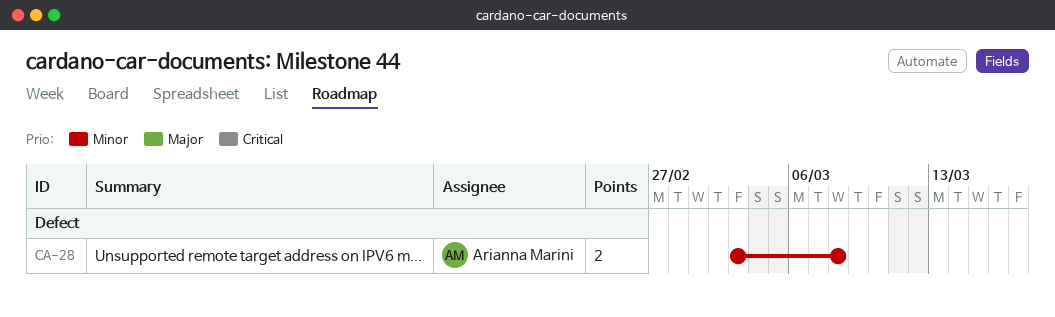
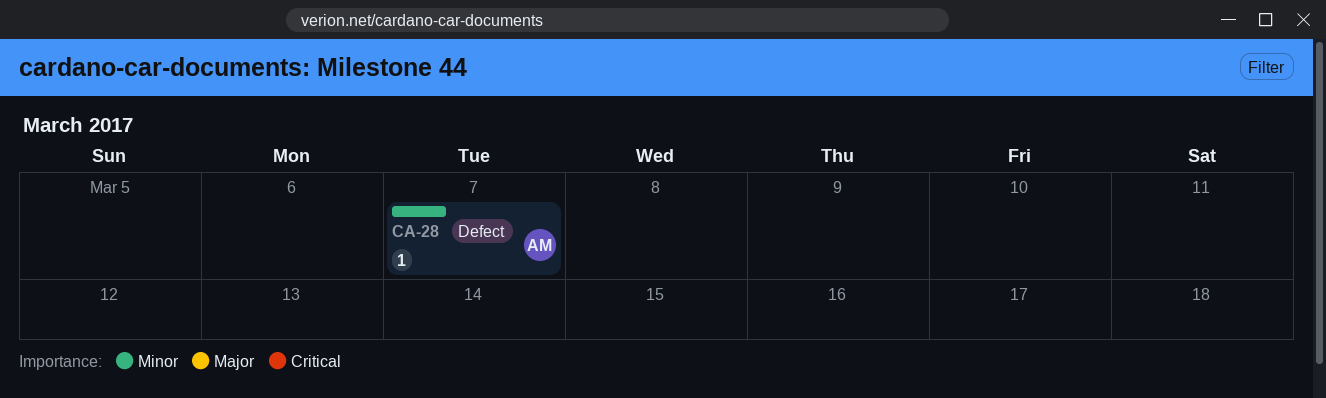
CA-28, estimate: 2 -> 1
CA-28, due: Mar 8 -> Mar 7

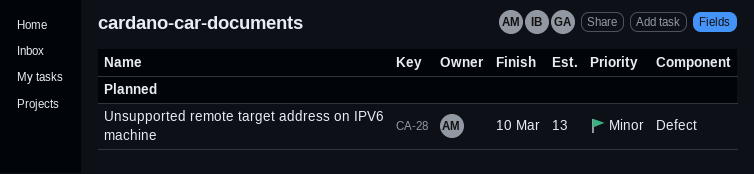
CA-28, estimate: 1 -> 13
CA-28, due: Mar 7 -> Mar 10

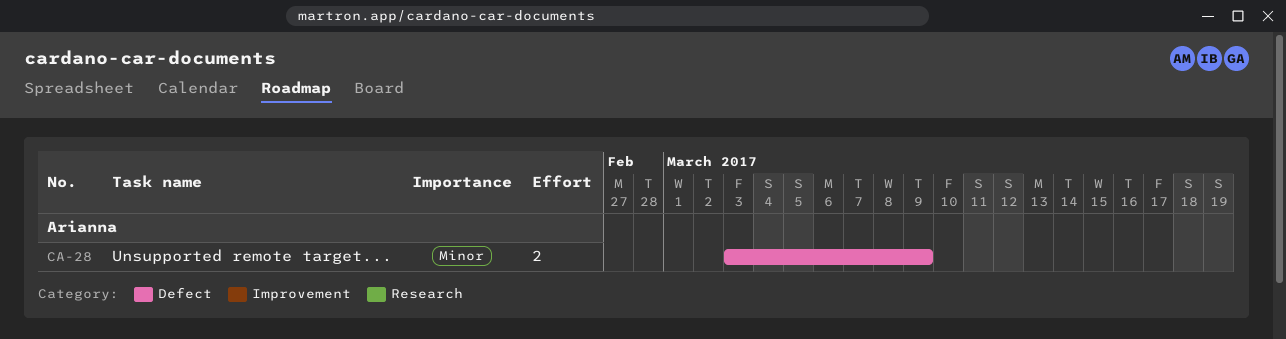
CA-28, estimate: 13 -> 2
CA-28, due: Mar 10 -> Mar 9

